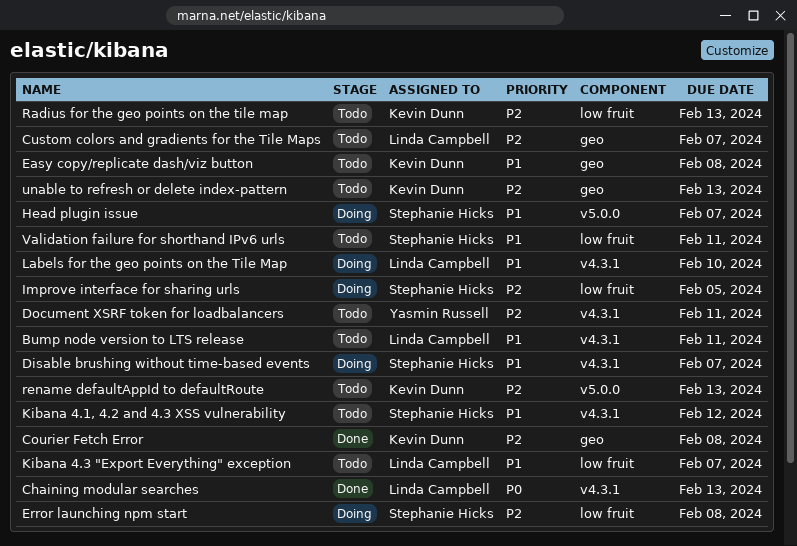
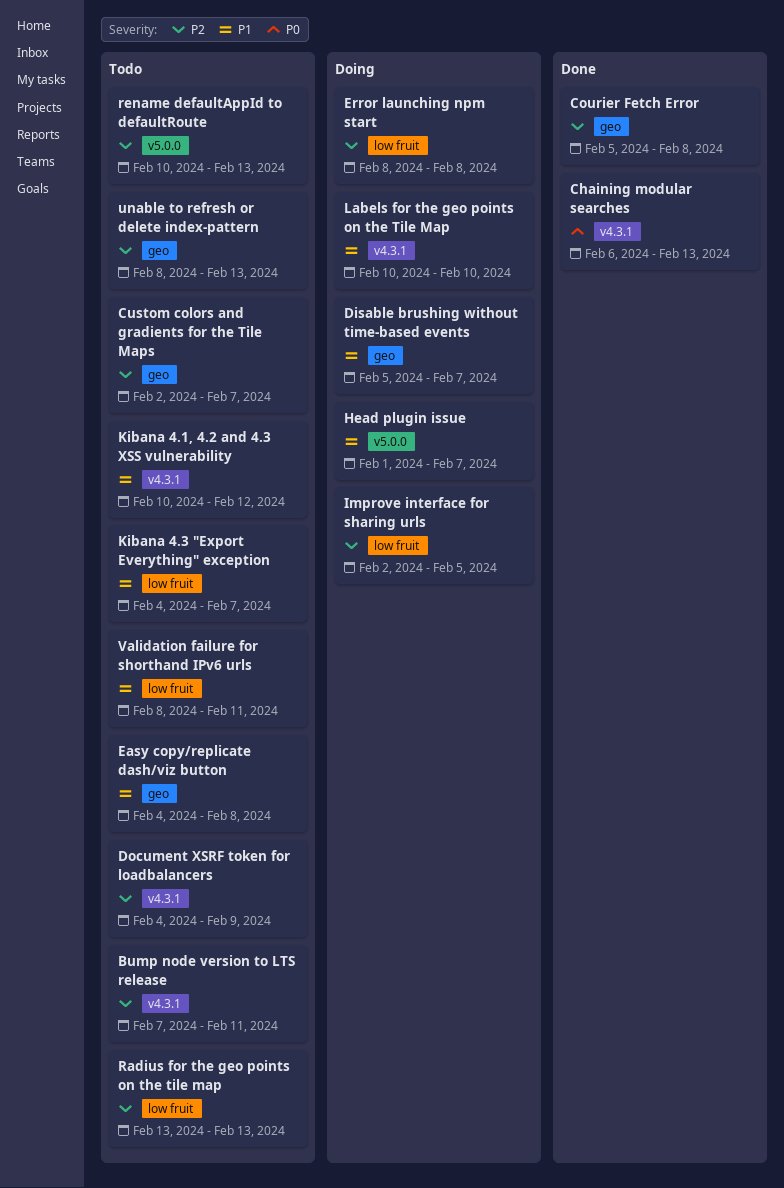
Bump node version to LTS release, priority: P1 -> P2
Disable brushing without time-based events, label: v4.3.1 -> geo
Document XSRF token for loadbalancers, due: Feb 11 -> Feb 9

